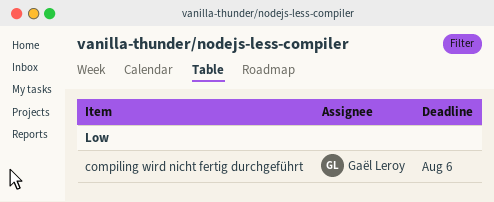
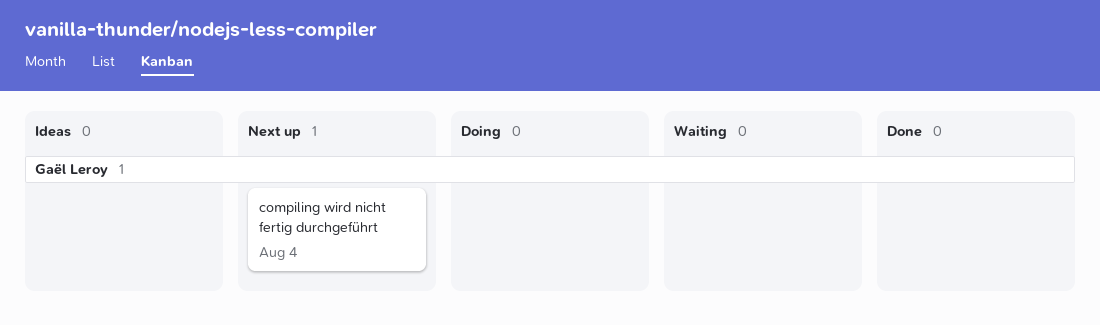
compiling wird nicht fertig durchgeführt, due: Aug 6 -> Aug 4

